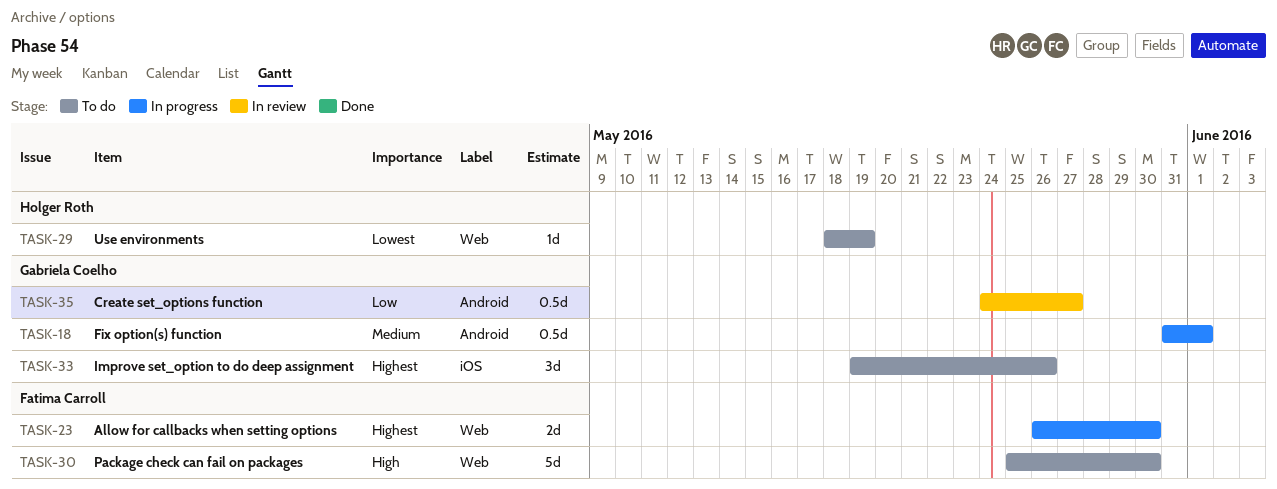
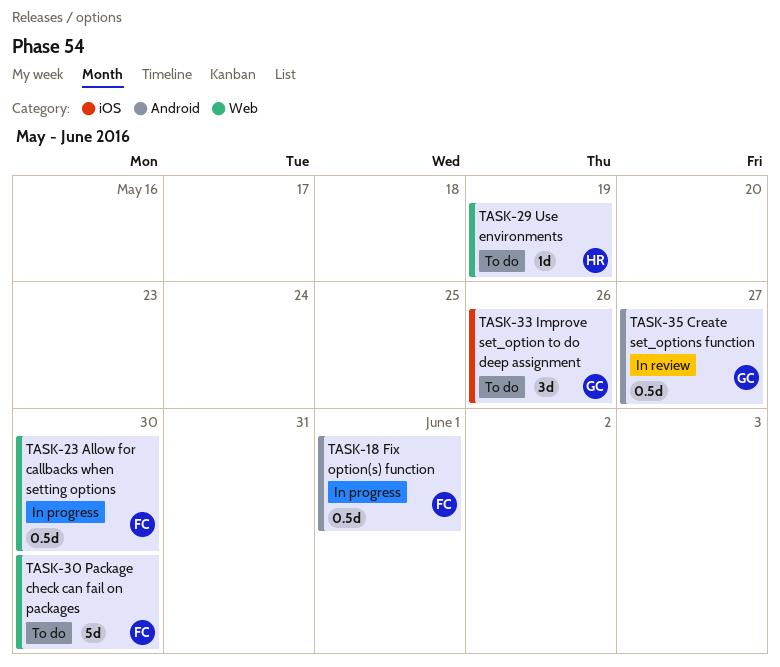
TASK-18, owner: Gabriela Coelho -> Fatima Carroll
TASK-23, estimate: 2d -> 0.5d

